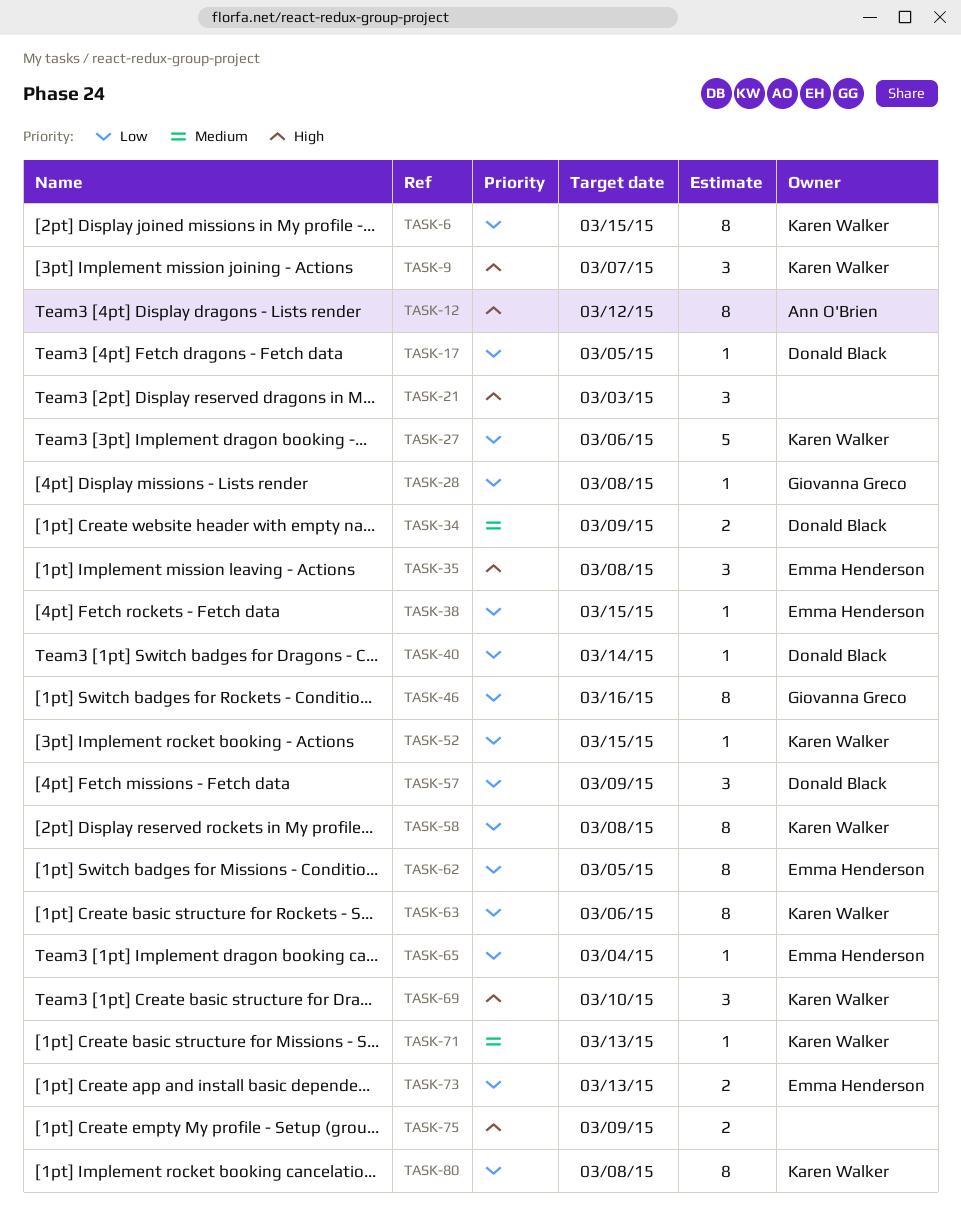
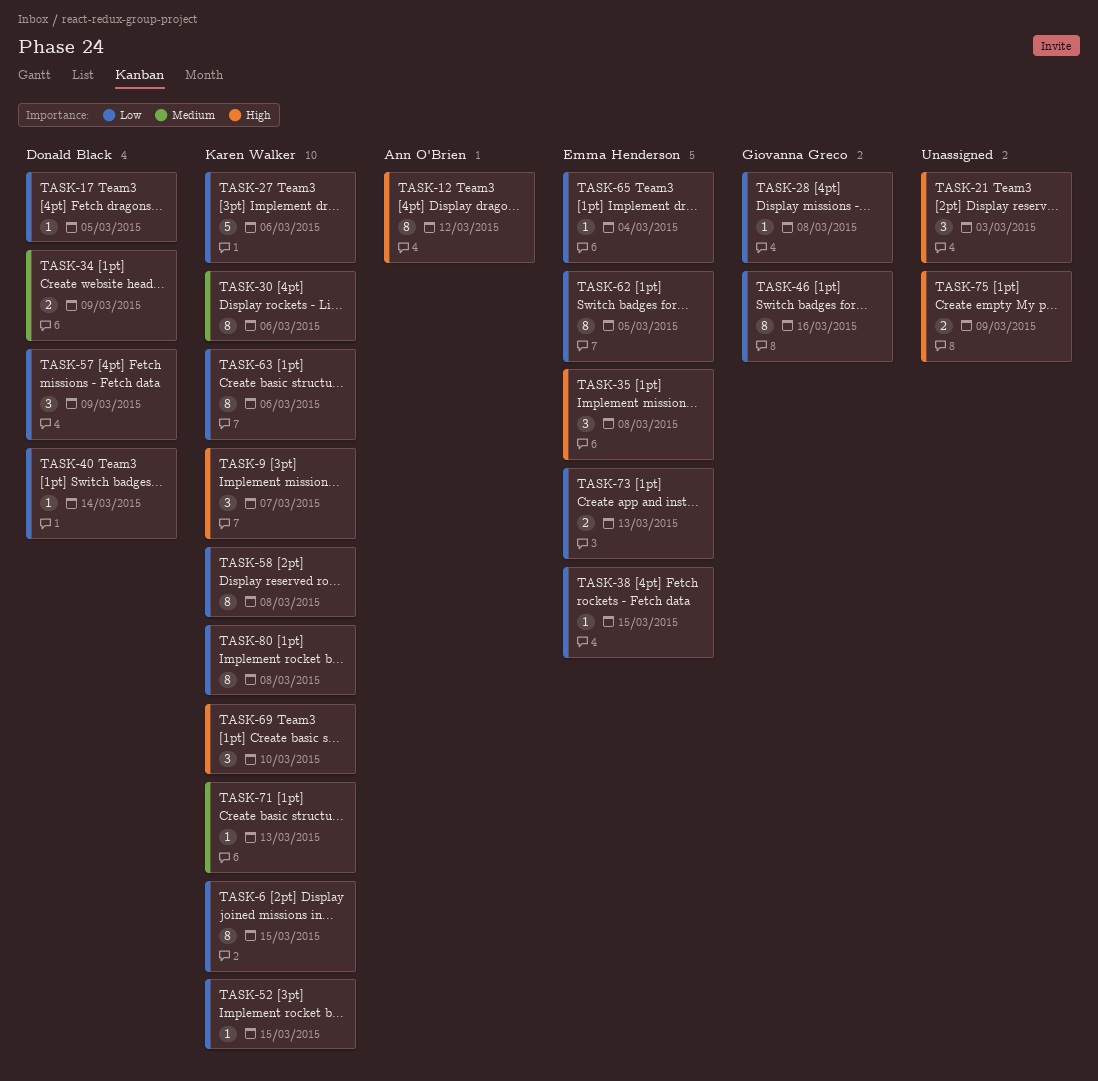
TASK-30: none -> present

